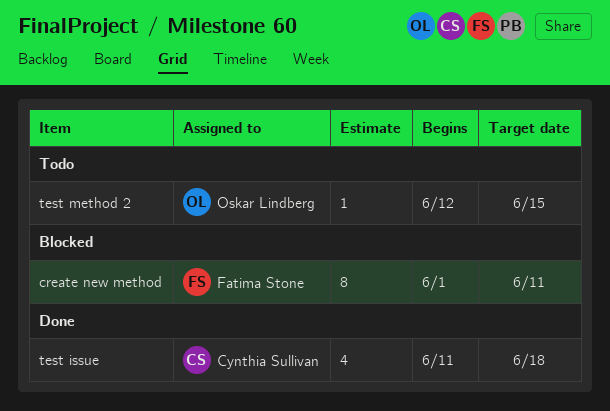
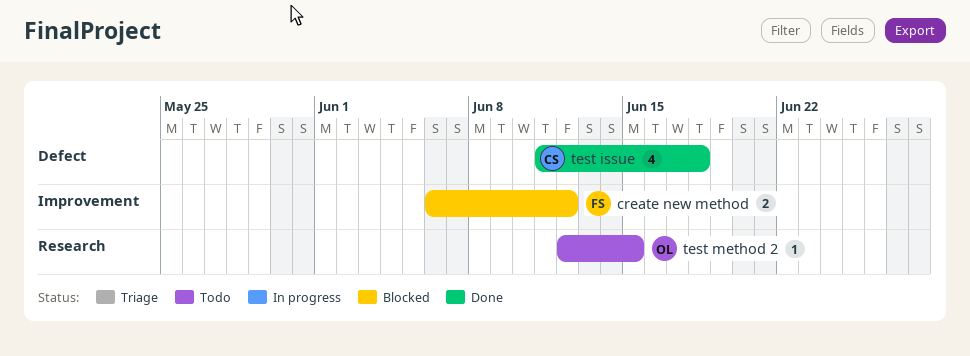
create new method, estimate: 8 -> 2
create new method, start: Jun 1 -> Jun 6
create new method, due: Jun 11 -> Jun 12

